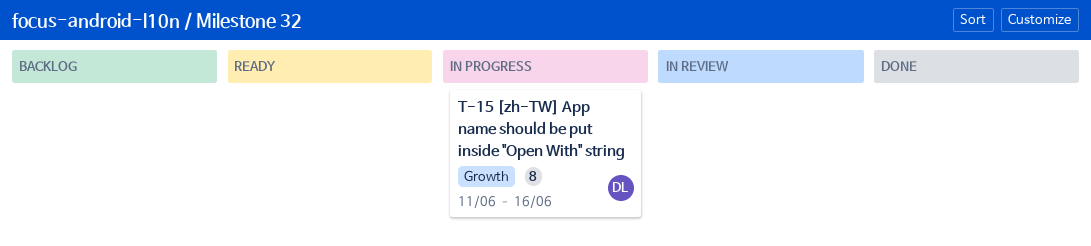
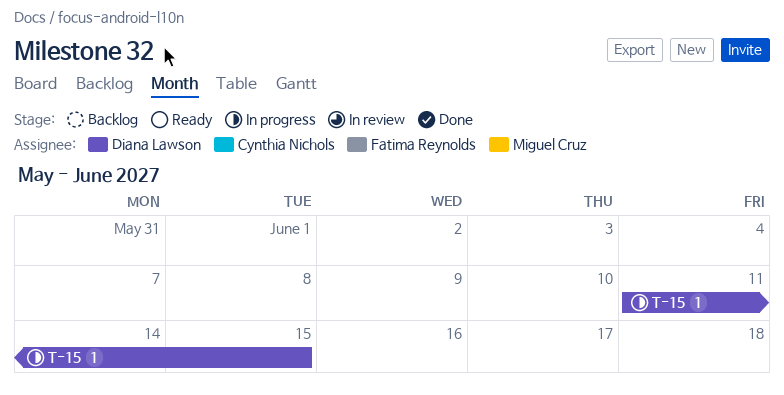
T-15, estimate: 8 -> 1
T-15, due: Jun 16 -> Jun 15

